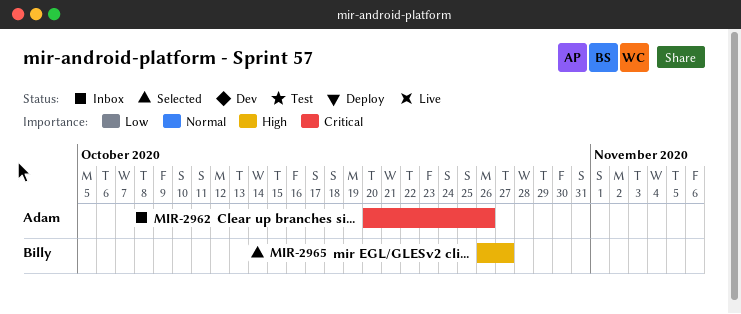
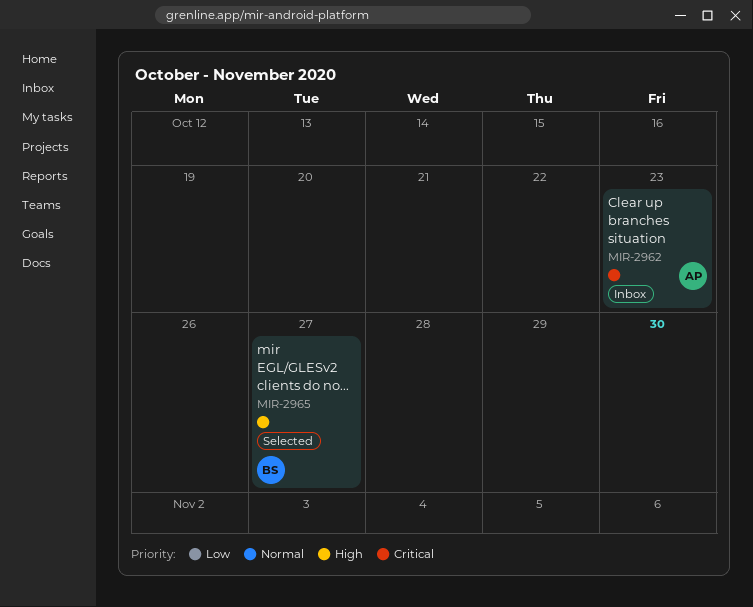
MIR-2962, due: Oct 26 -> Oct 23

